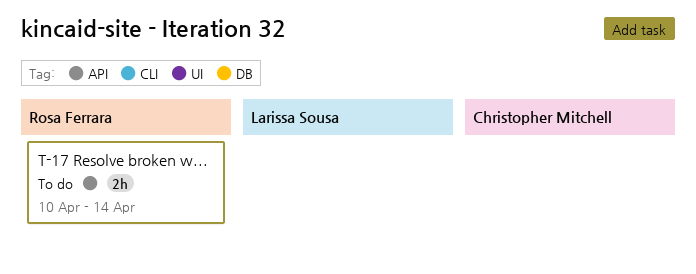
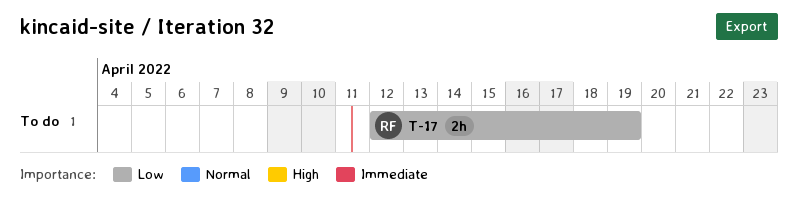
T-17, start: Apr 10 -> Apr 12
T-17, due: Apr 14 -> Apr 19

